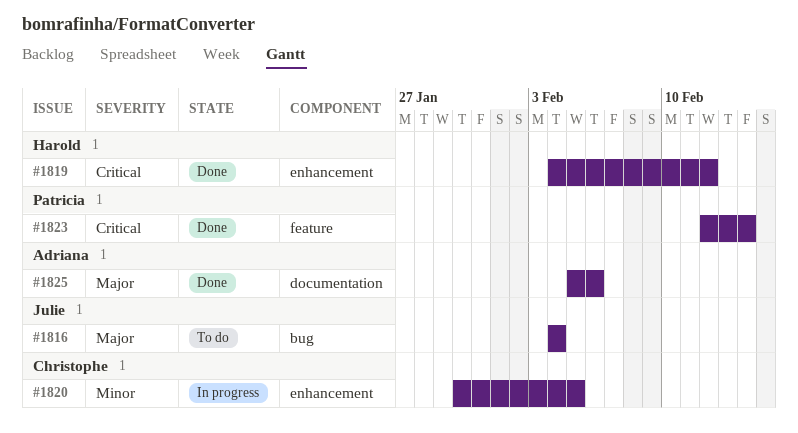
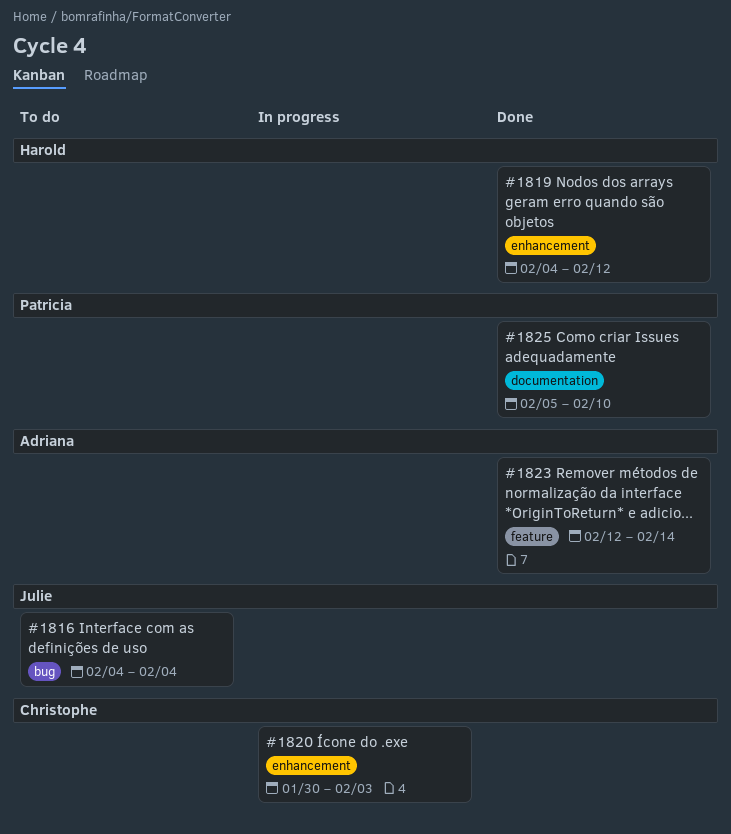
#1820, due: Feb 5 -> Feb 3
#1823, owner: Patricia -> Adriana
#1825, owner: Adriana -> Patricia
#1825, due: Feb 6 -> Feb 10

